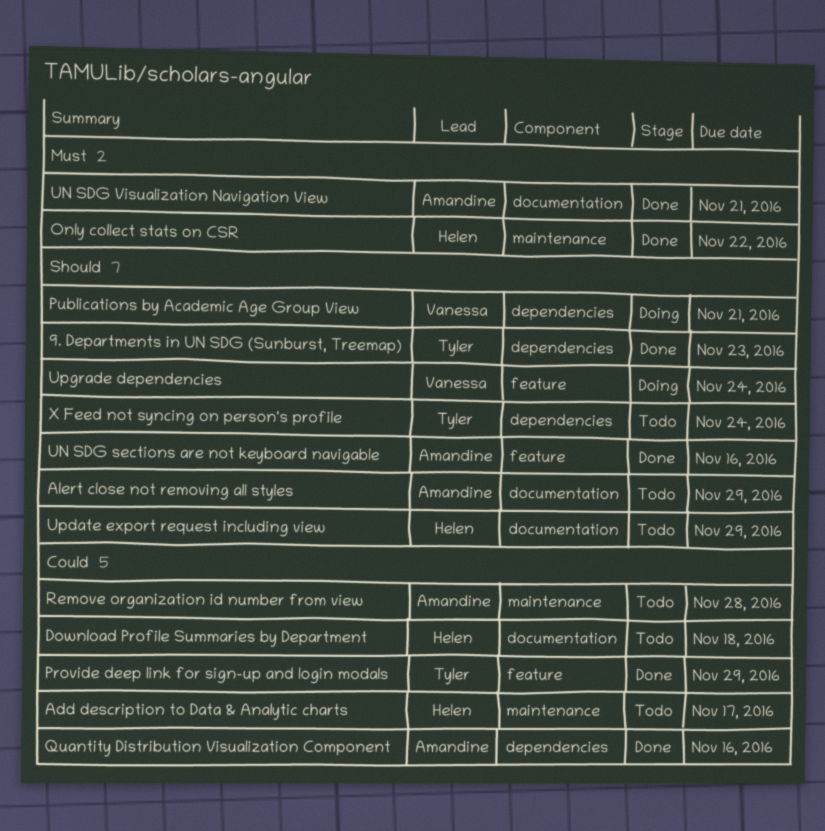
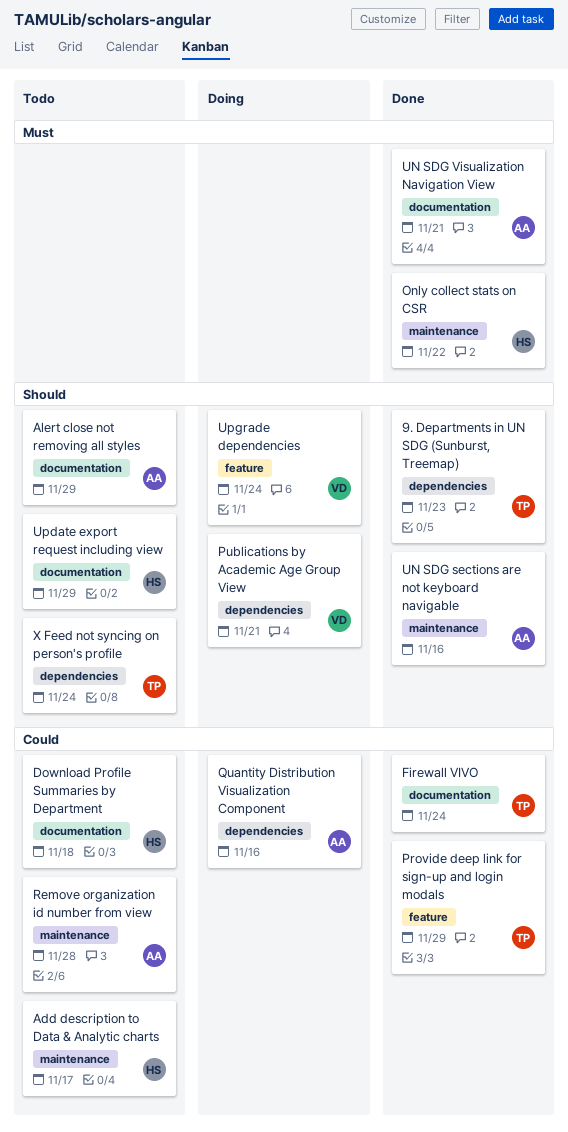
Firewall VIVO: none -> present
Quantity Distribution Visualization Component, status: Done -> Doing
UN SDG sections are not keyboard navigable, label: feature -> maintenance

